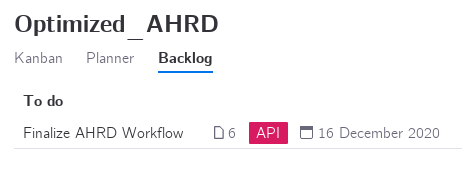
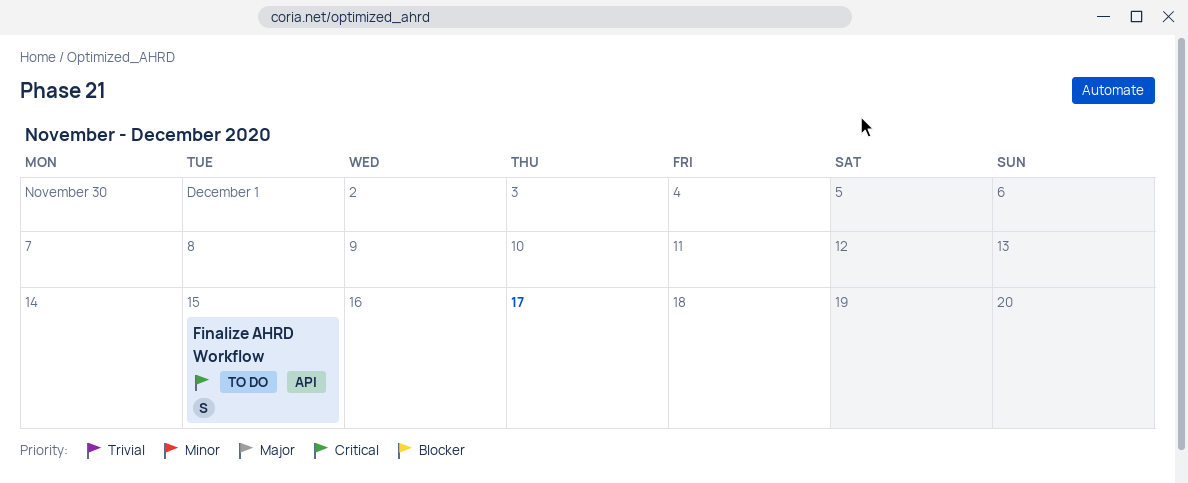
Finalize AHRD Workflow, due: Dec 16 -> Dec 15

